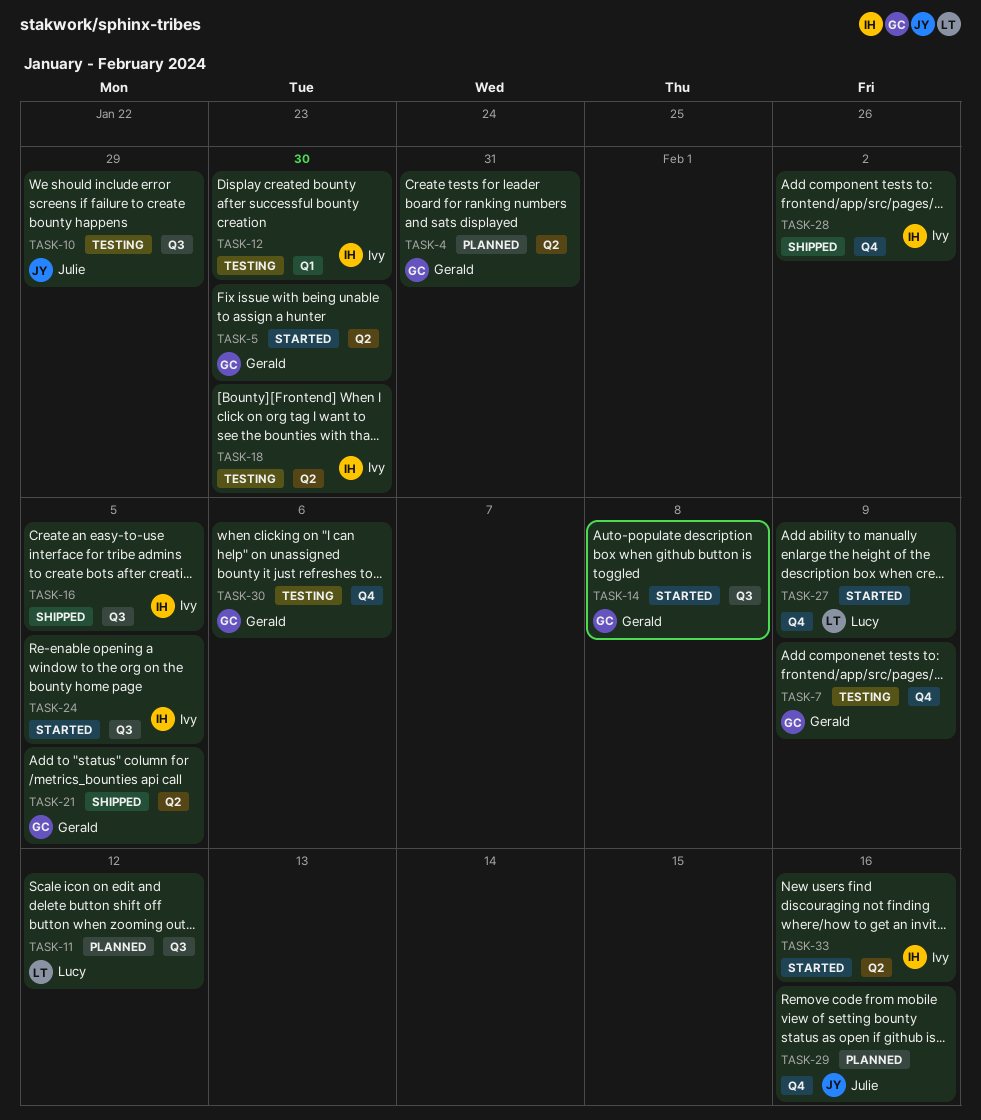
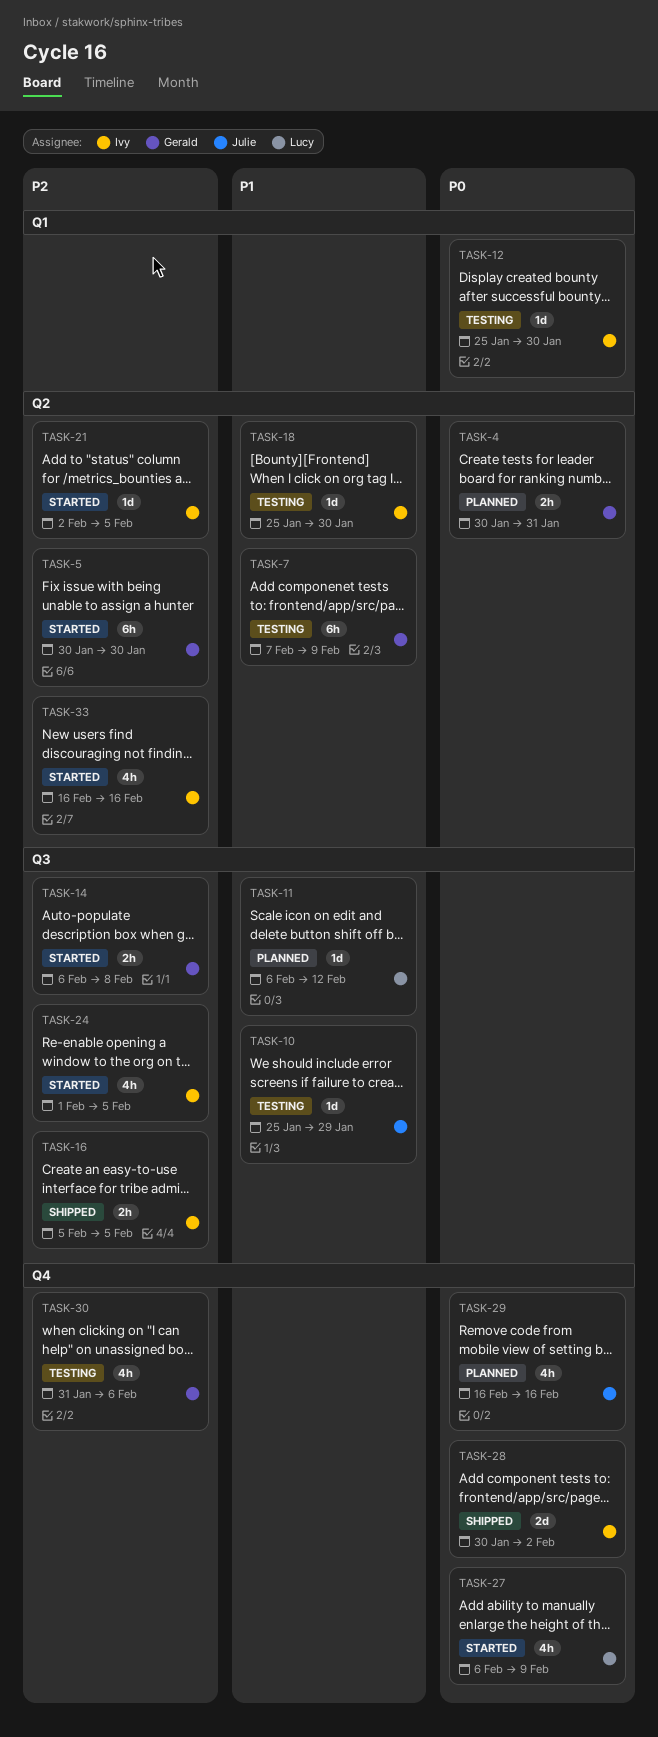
TASK-7, label: Q4 -> Q2
TASK-21, status: Shipped -> Started
TASK-21, owner: Gerald -> Ivy

